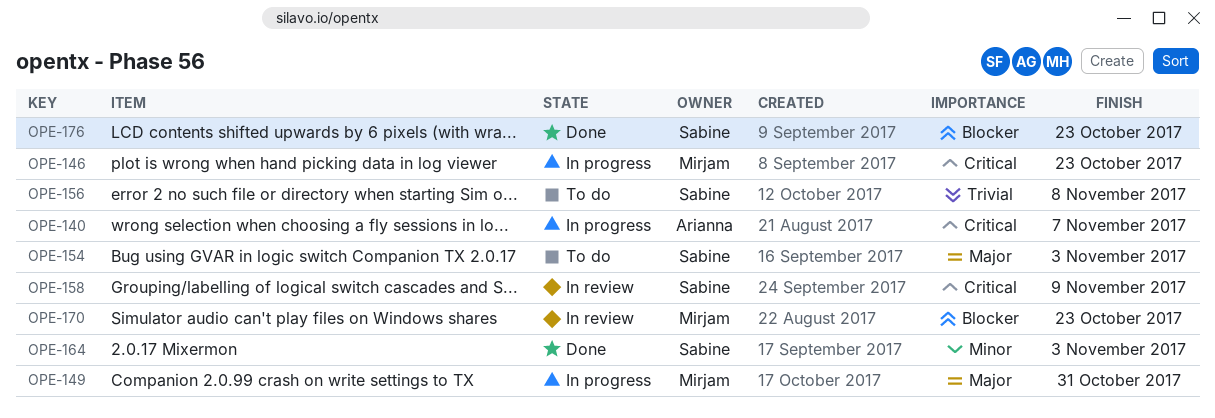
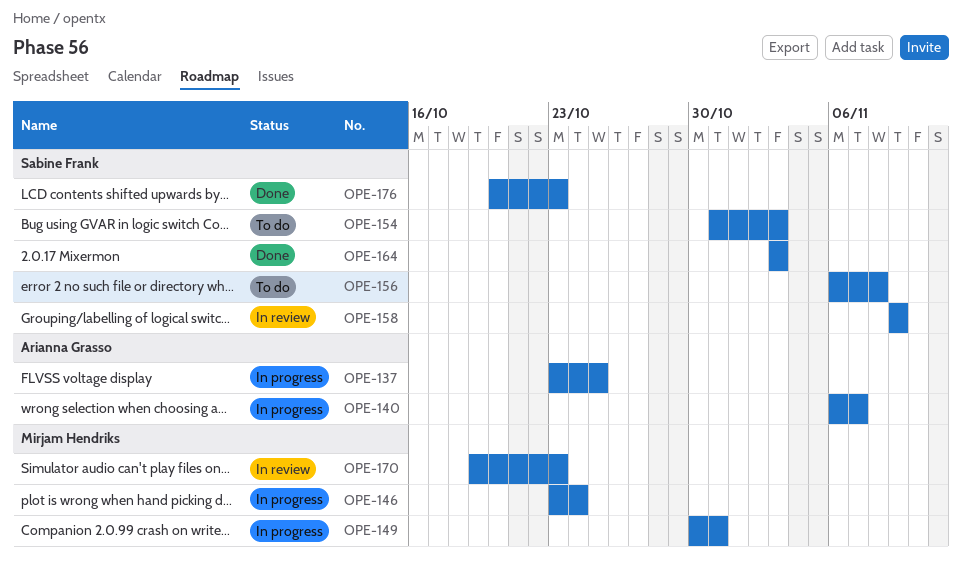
OPE-137: none -> present
OPE-146, due: Oct 23 -> Oct 24

